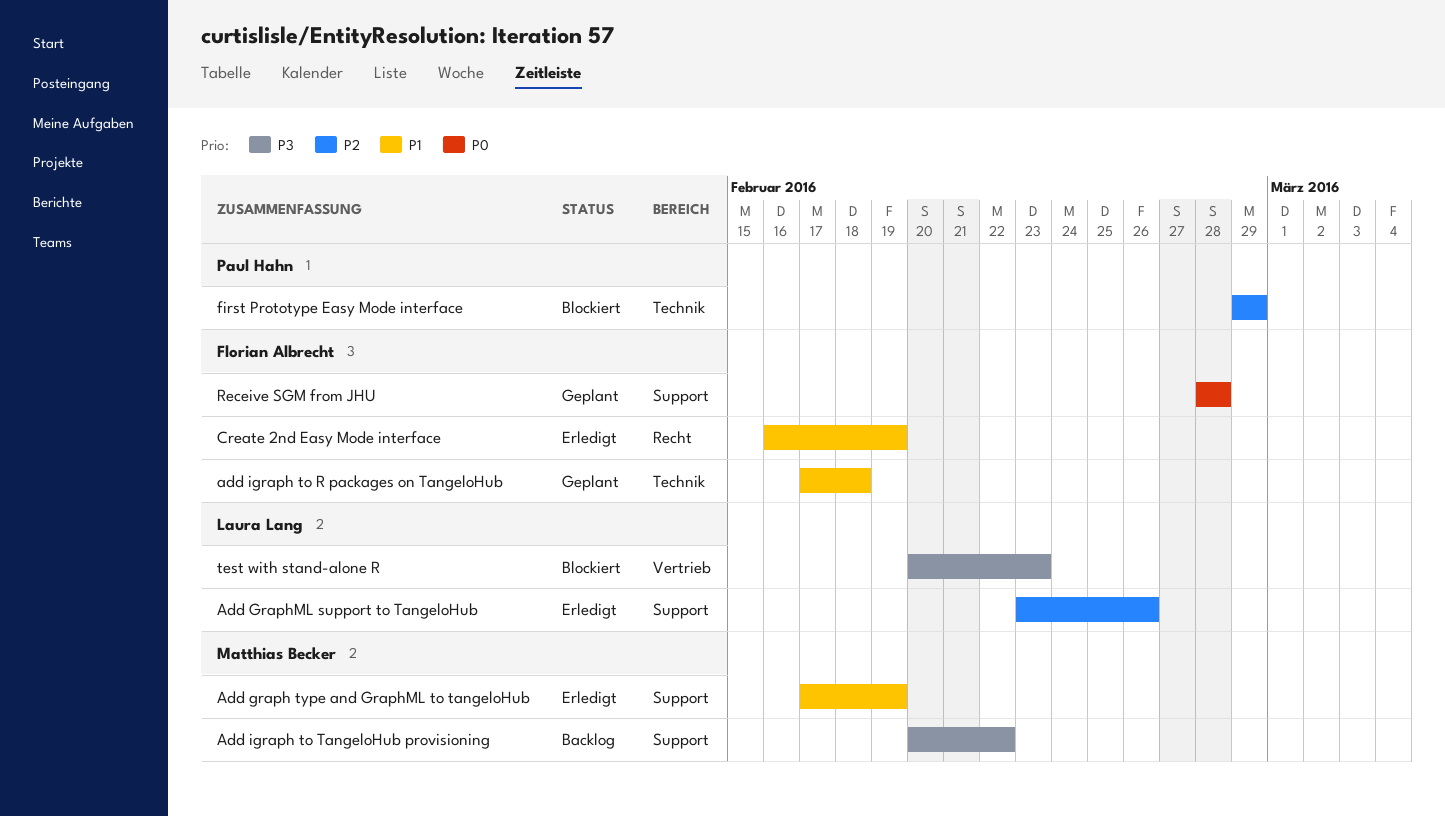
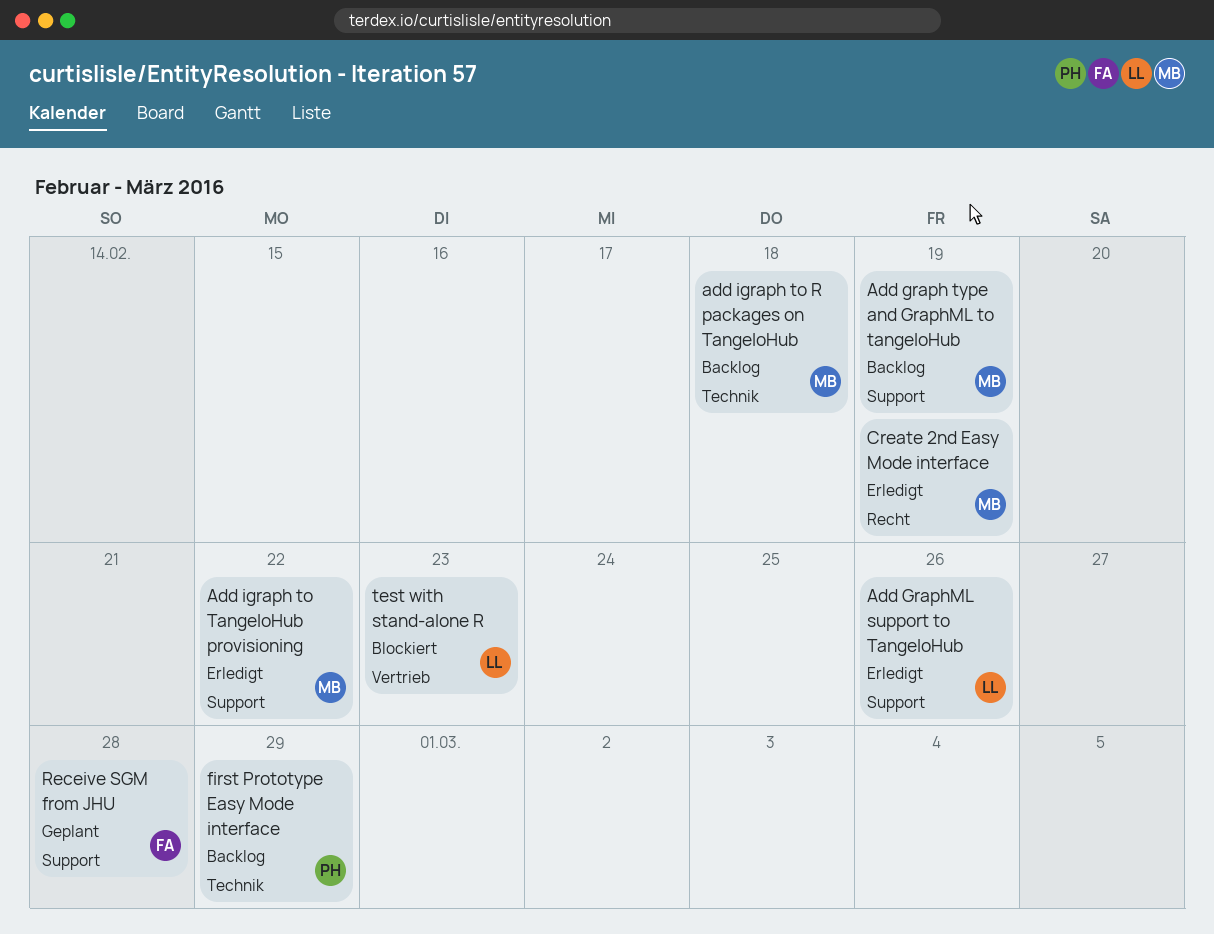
Add graph type and GraphML to tangeloHub, status: Erledigt -> Backlog
add igraph to R packages on TangeloHub, status: Geplant -> Backlog
add igraph to R packages on TangeloHub, owner: Florian Albrecht -> Matthias Becker
Add igraph to TangeloHub provisioning, status: Backlog -> Erledigt
Create 2nd Easy Mode interface, owner: Florian Albrecht -> Matthias Becker
first Prototype Easy Mode interface, status: Blockiert -> Backlog

